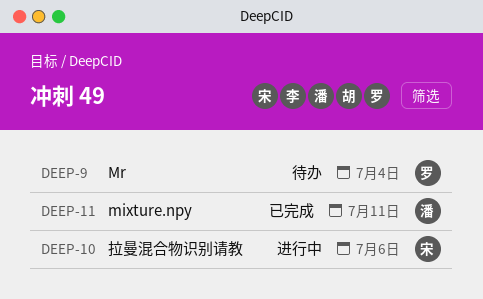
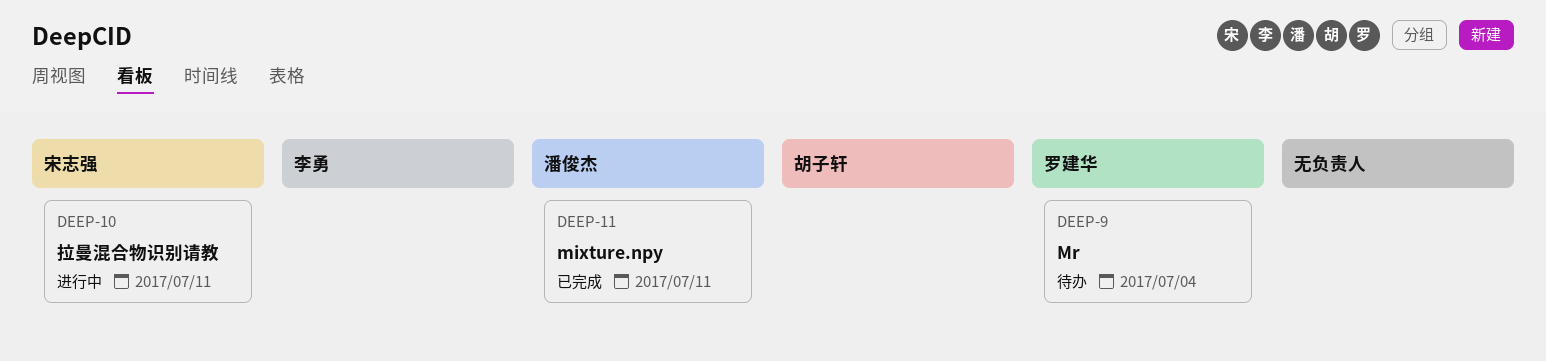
DEEP-10, due: Jul 6 -> Jul 11

